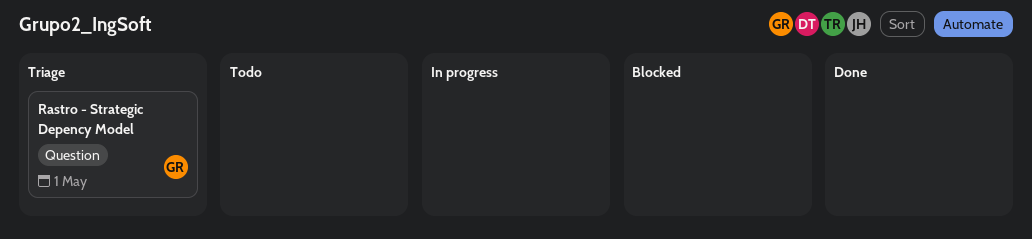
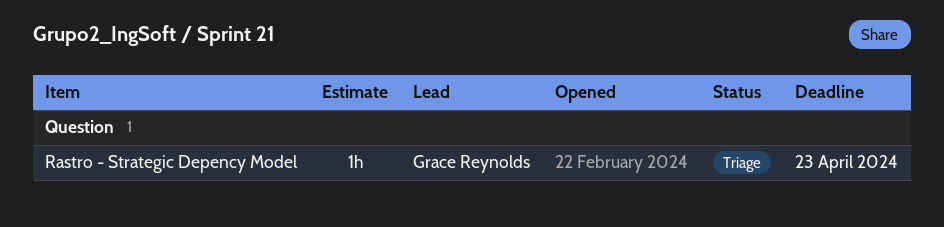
Rastro - Strategic Depency Model, due: May 1 -> Apr 23

